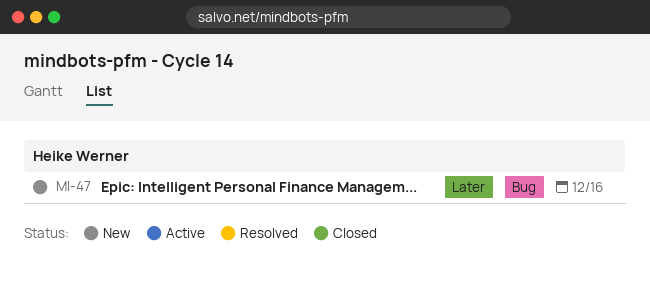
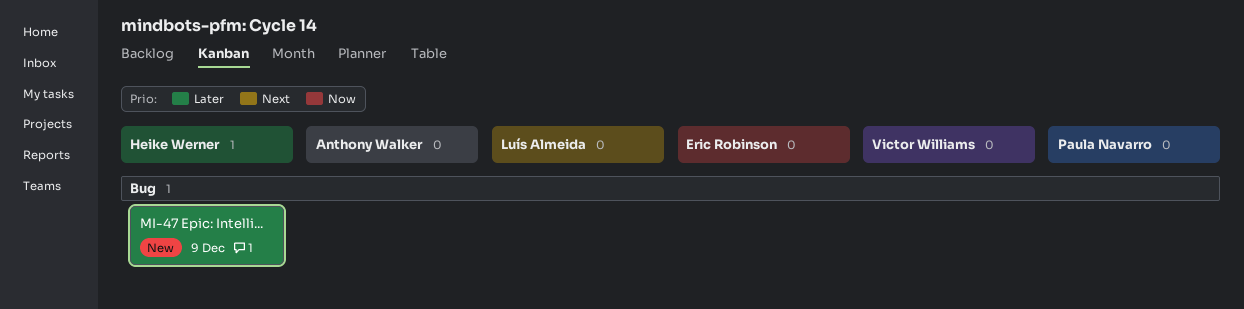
MI-47, due: Dec 16 -> Dec 9

